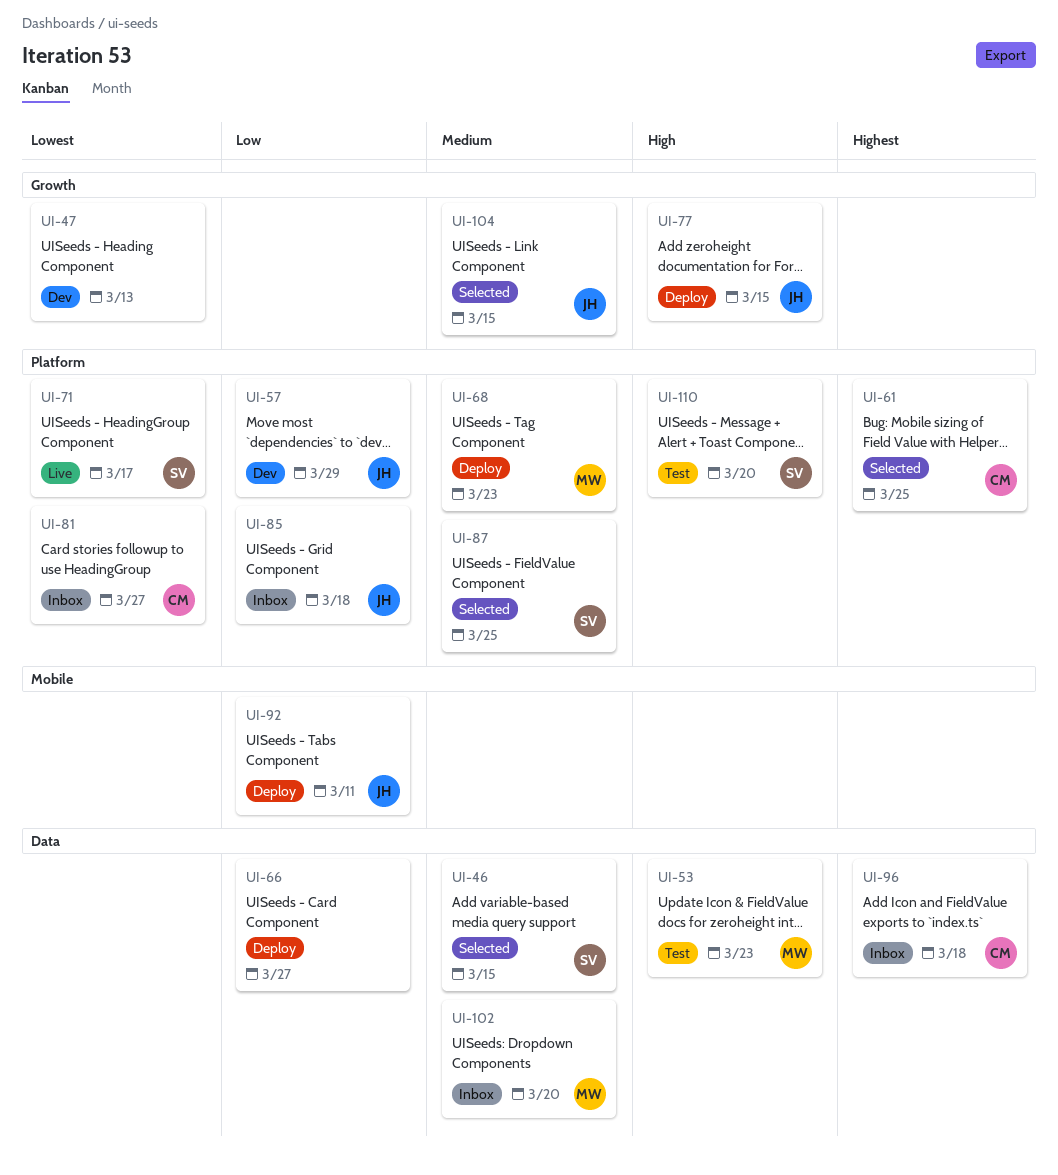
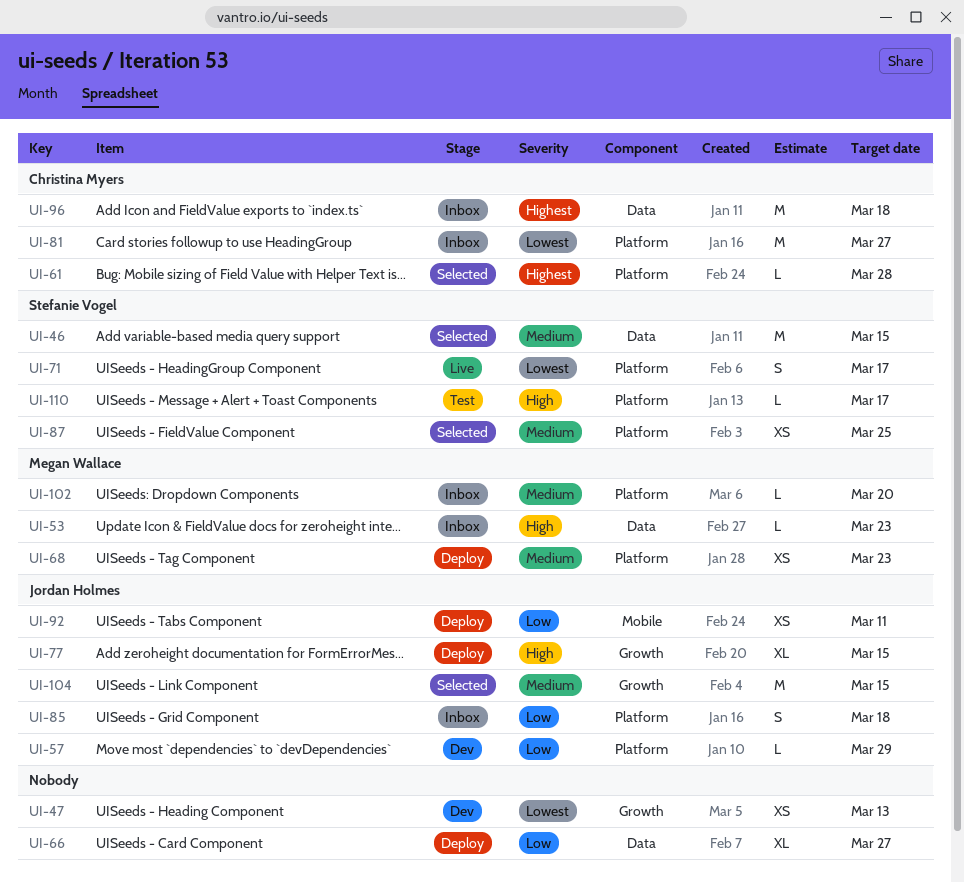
UI-53, status: Test -> Inbox
UI-61, due: Mar 25 -> Mar 28
UI-102, label: Data -> Platform
UI-110, due: Mar 20 -> Mar 17

